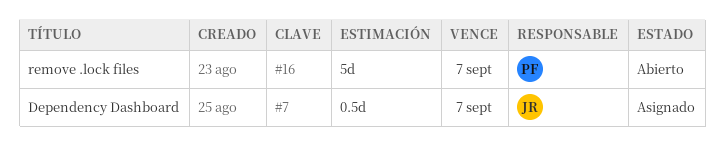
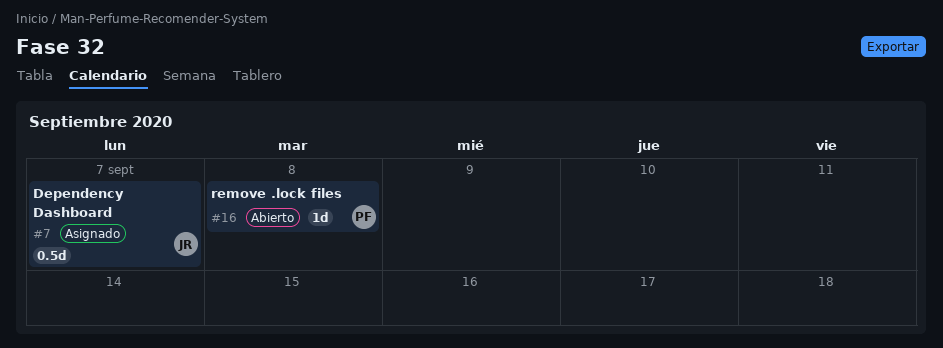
#16, estimate: 5d -> 1d
#16, due: Sep 7 -> Sep 8

